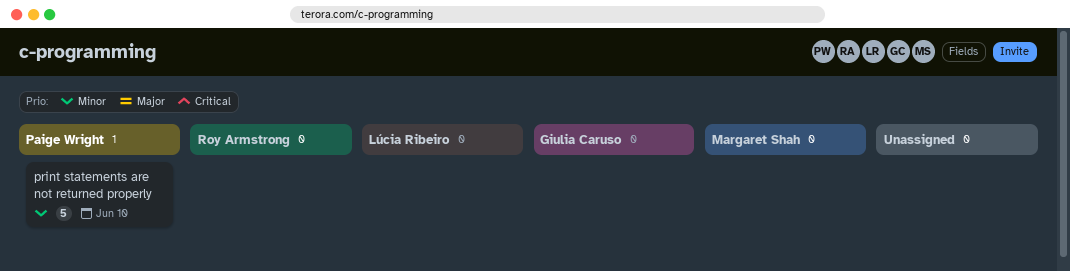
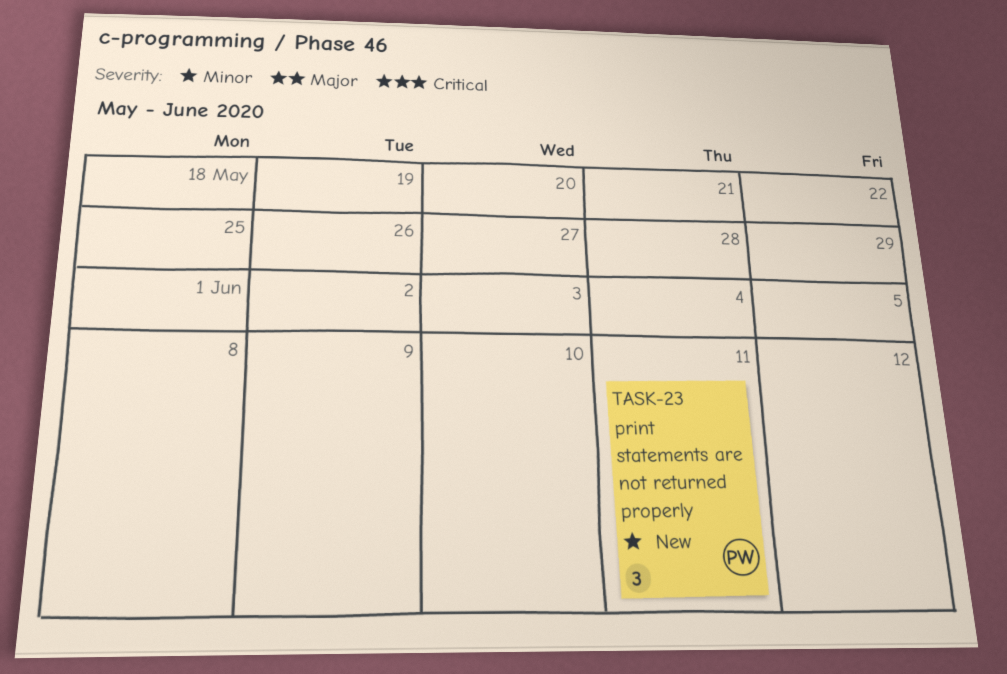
print statements are not returned properly, estimate: 5 -> 3
print statements are not returned properly, due: Jun 10 -> Jun 11

